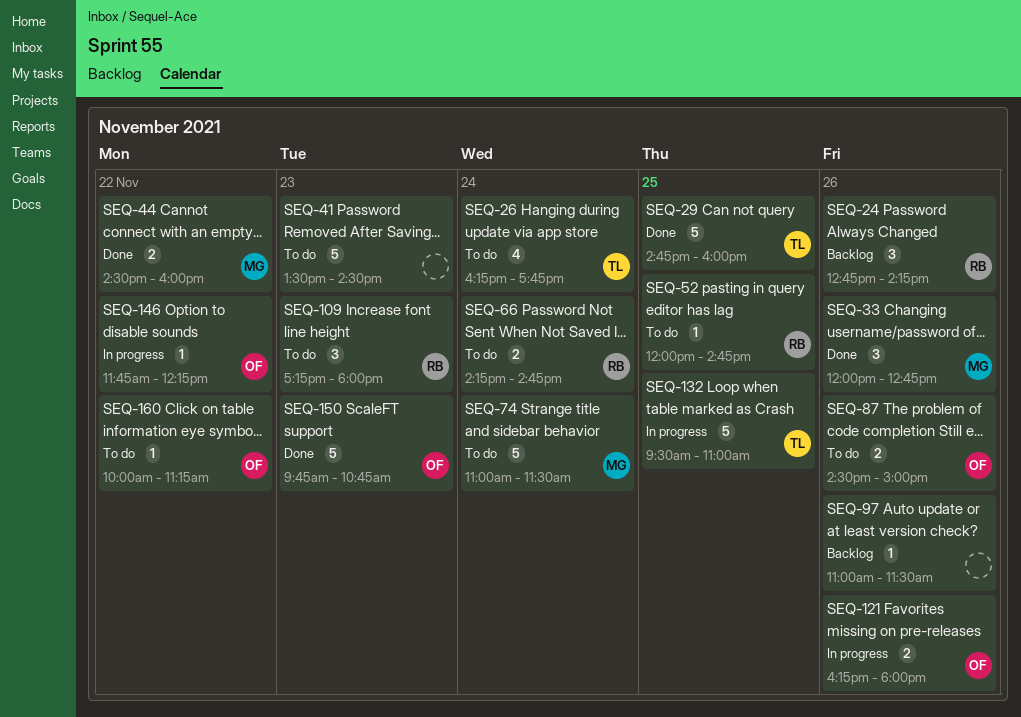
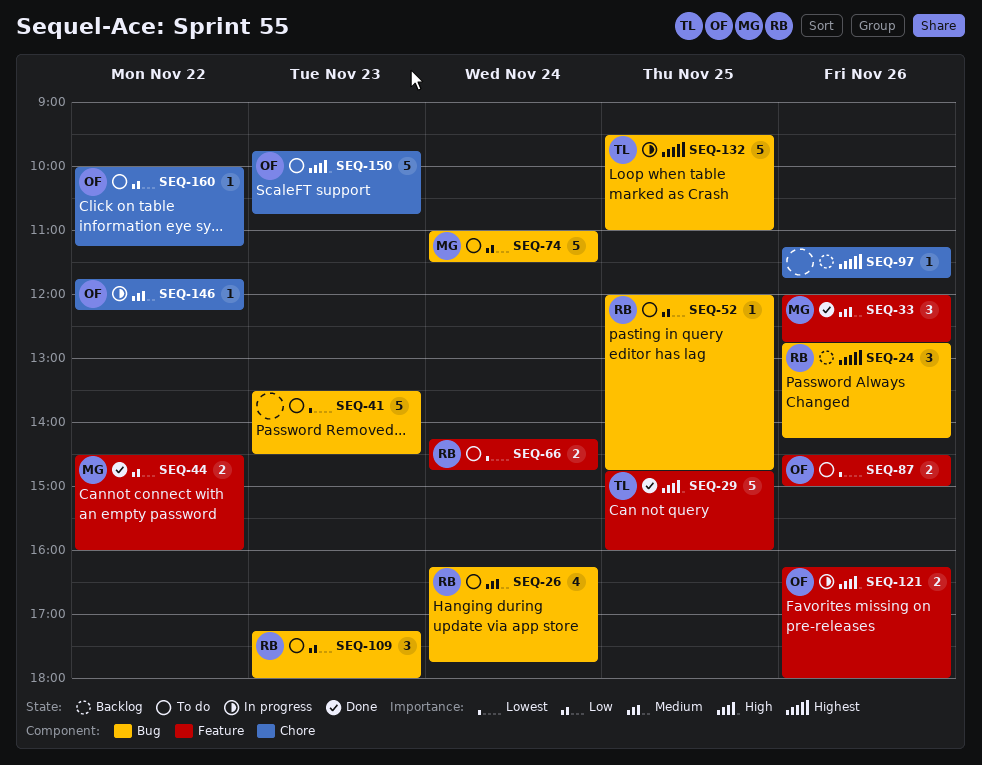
SEQ-26, owner: TL -> RB
SEQ-97, begins: 11:00 -> 11:15
SEQ-97, ends: 11:30 -> 11:45
SEQ-150, status: Done -> To do

